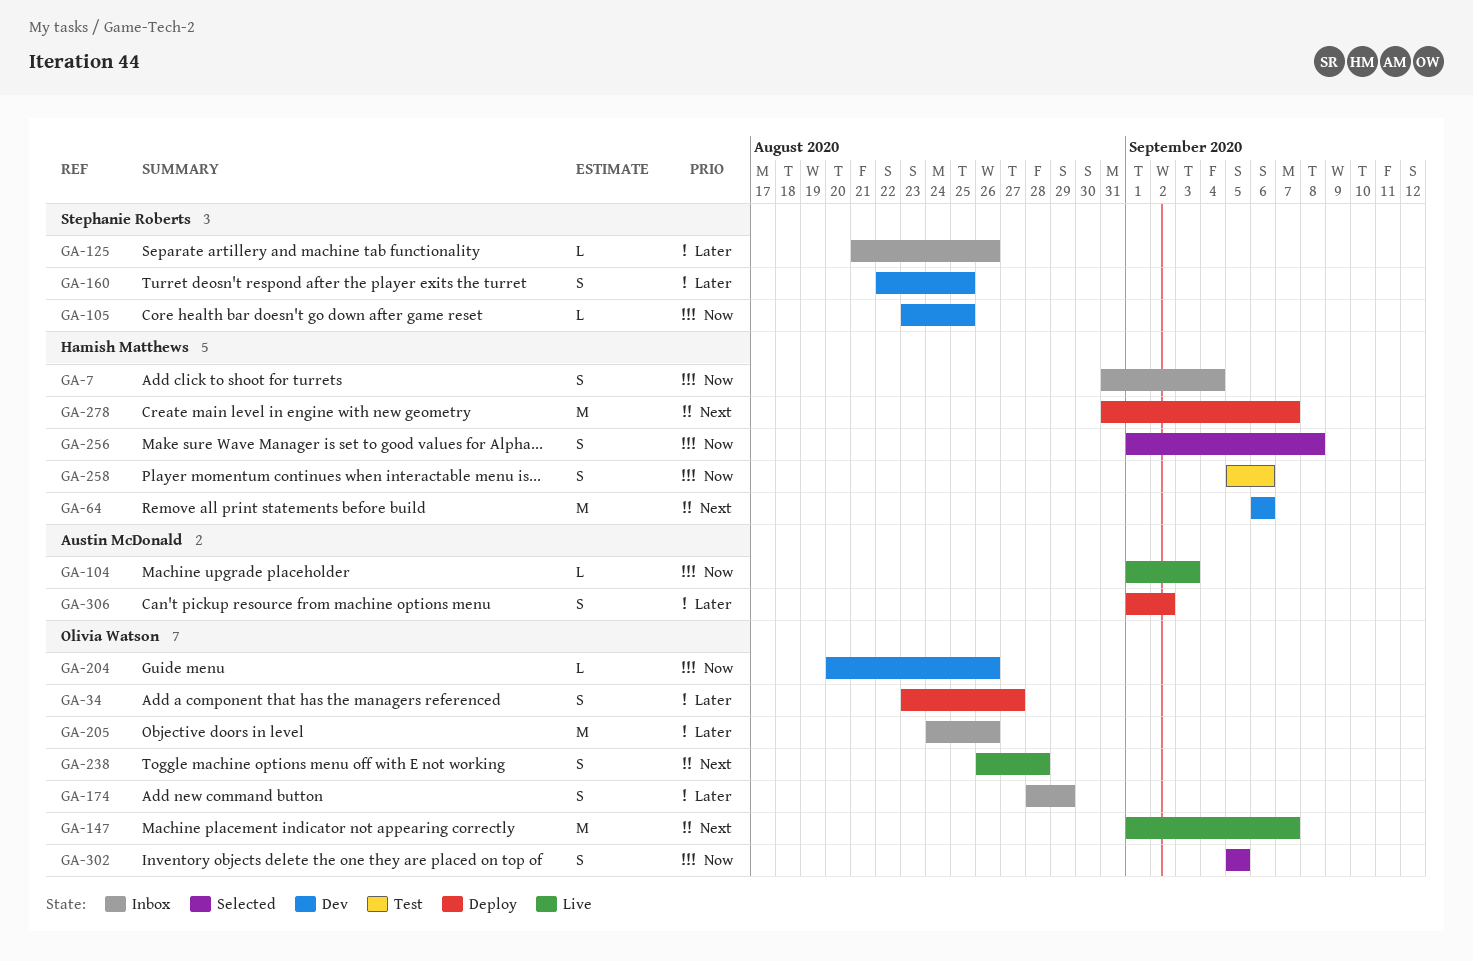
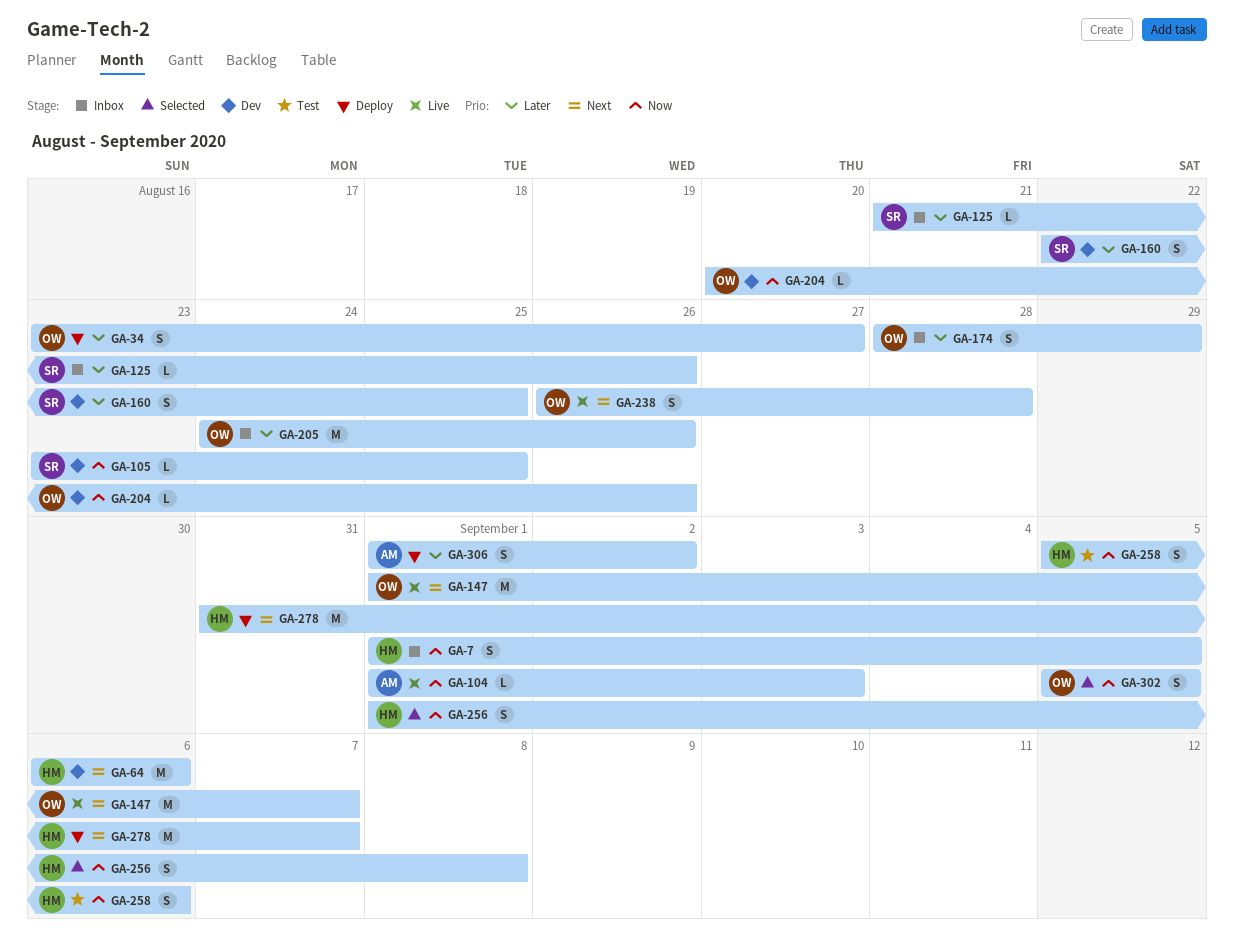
GA-7, start: Aug 31 -> Sep 1
GA-7, due: Sep 4 -> Sep 5

